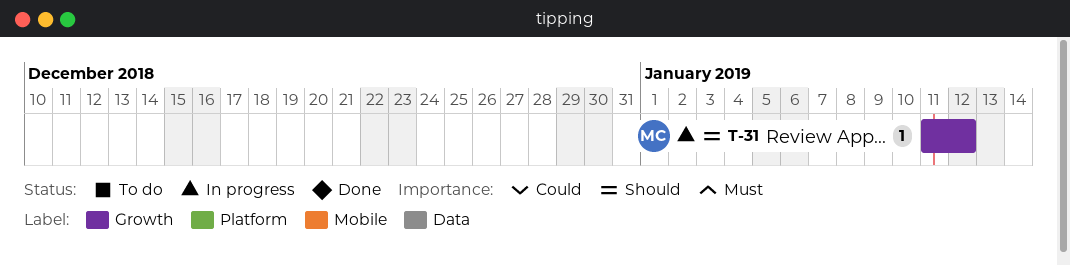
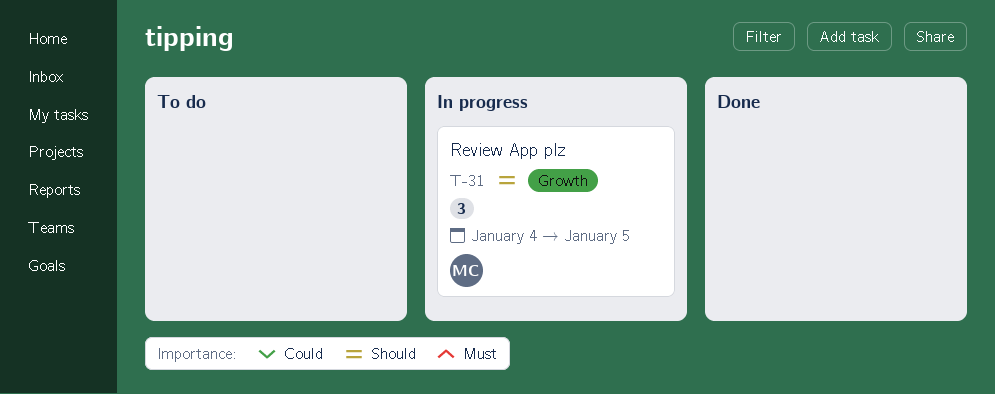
T-31, estimate: 1 -> 3
T-31, start: Jan 11 -> Jan 4
T-31, due: Jan 12 -> Jan 5

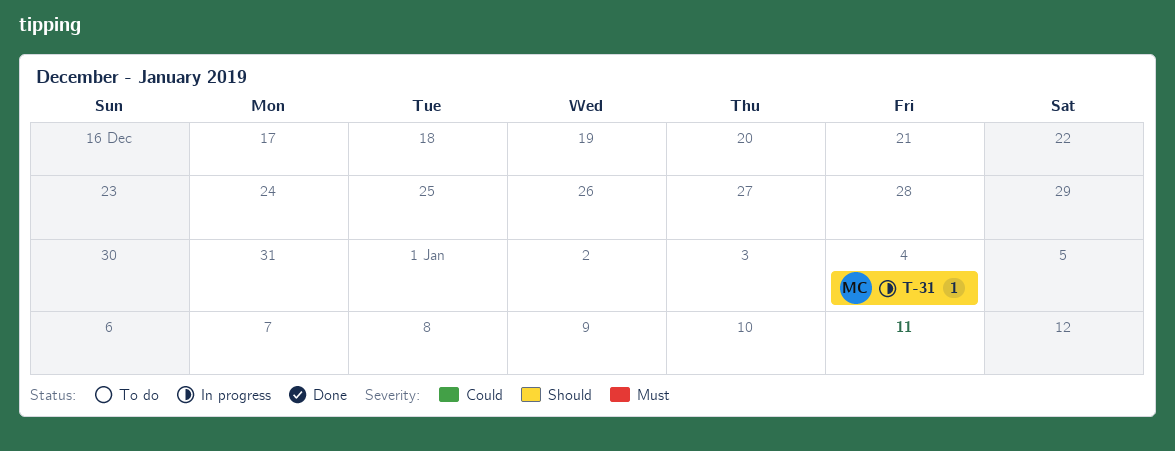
T-31, estimate: 3 -> 1
T-31, due: Jan 5 -> Jan 4

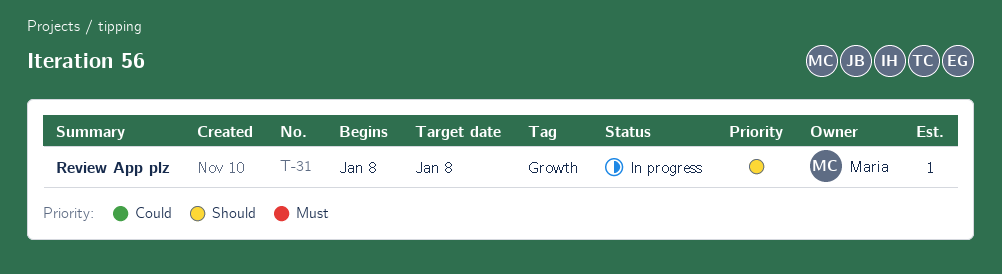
T-31, start: Jan 4 -> Jan 8
T-31, due: Jan 4 -> Jan 8

